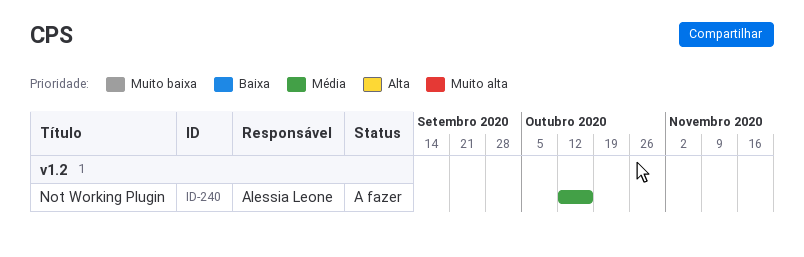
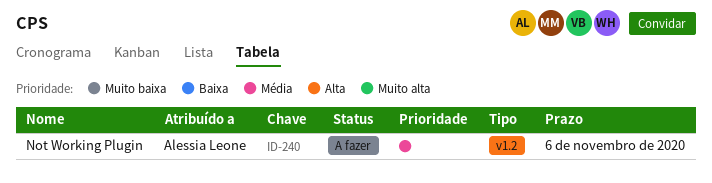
ID-240, due: Oct 16 -> Nov 6

